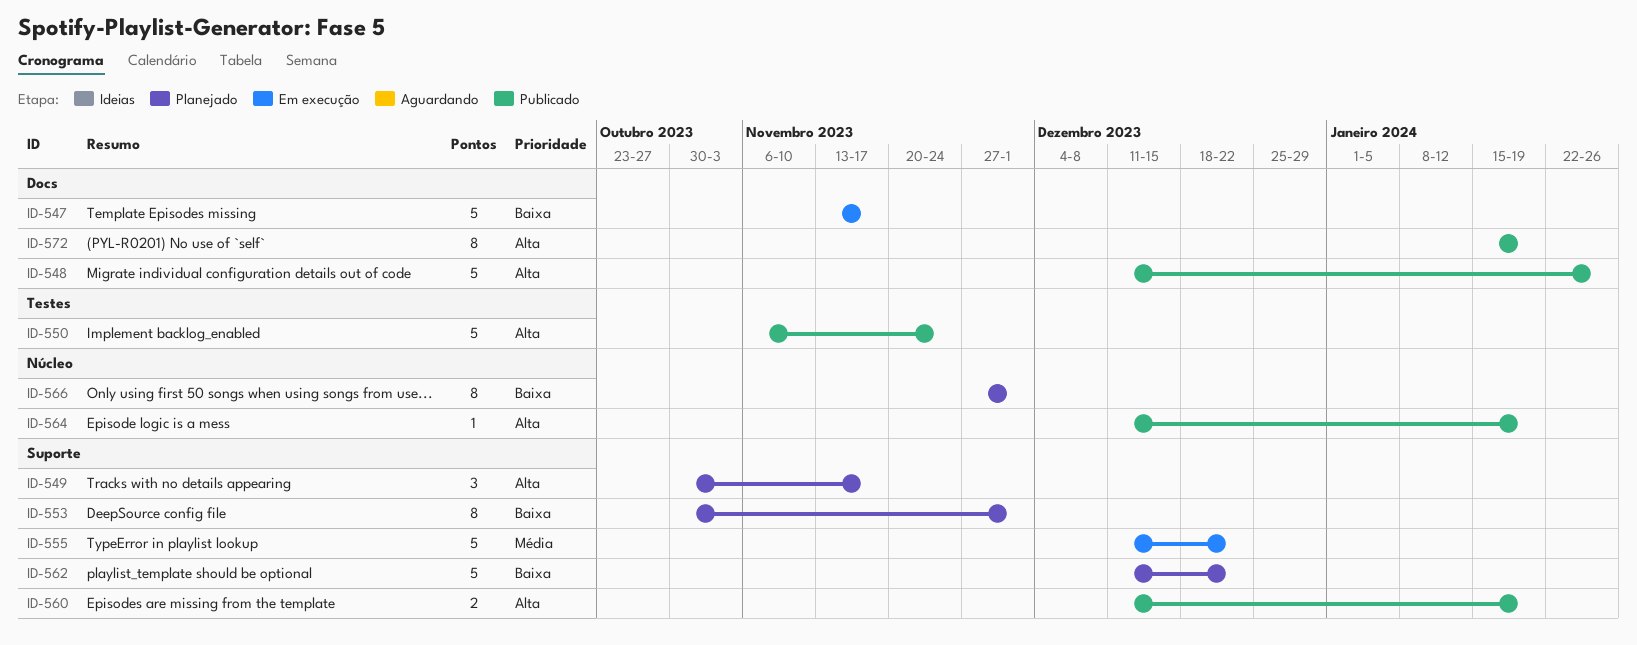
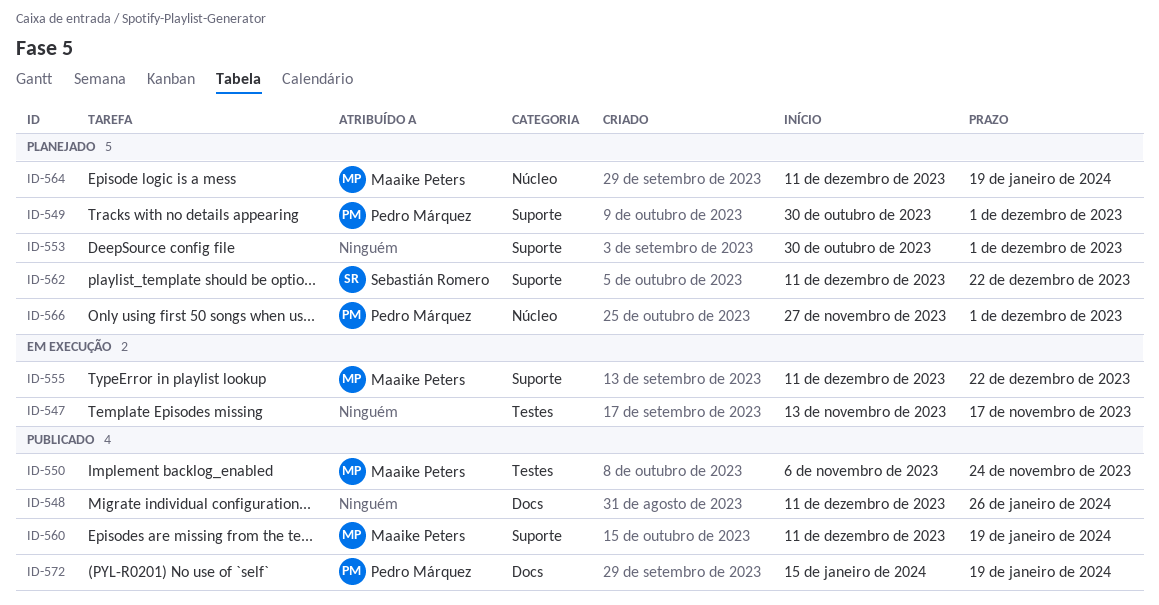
ID-547, label: Docs -> Testes
ID-549, due: Nov 17 -> Dec 1
ID-564, status: Publicado -> Planejado

